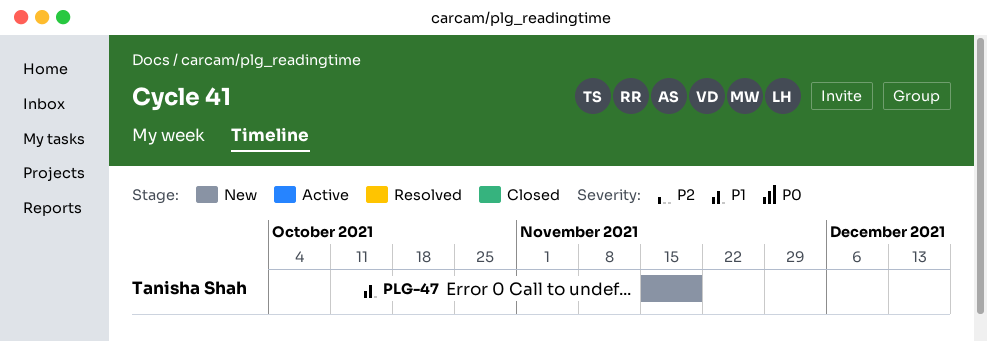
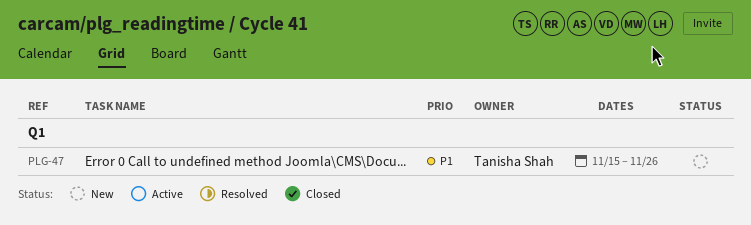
PLG-47, due: Nov 19 -> Nov 26

